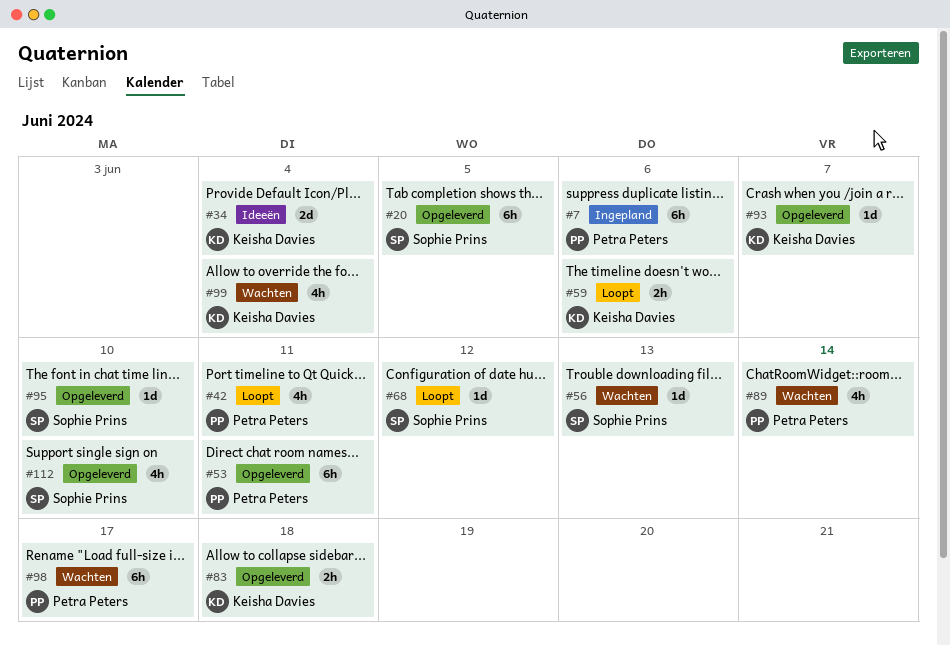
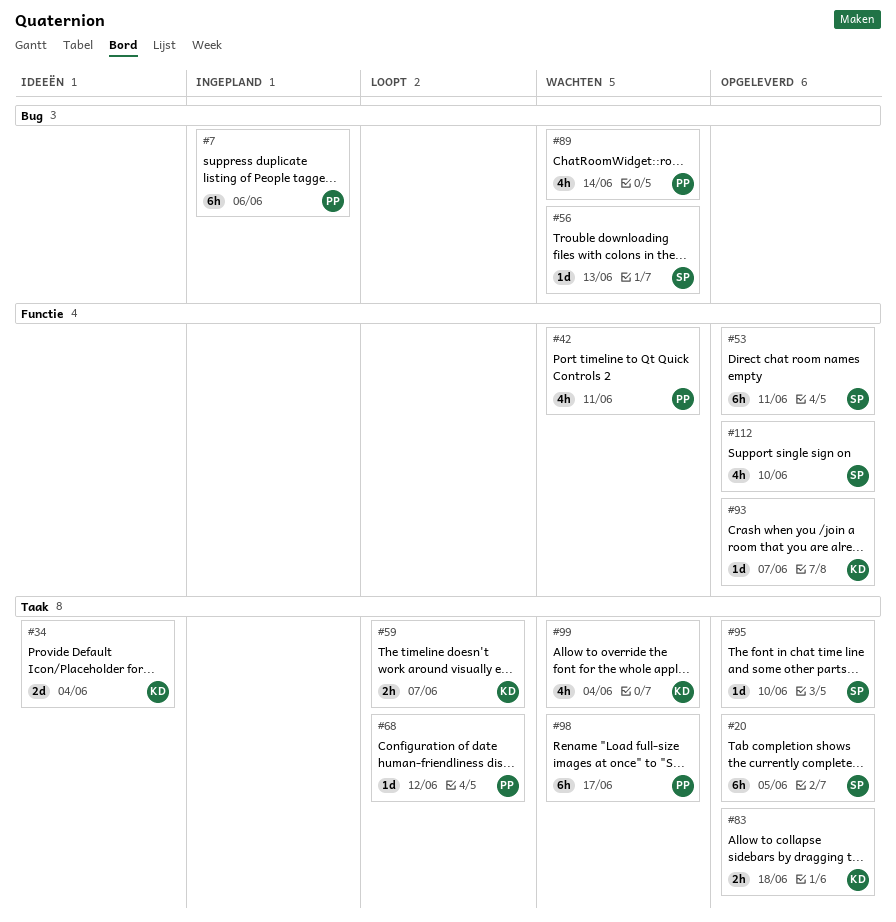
#42, status: Loopt -> Wachten
#53, owner: Petra Peters -> Sophie Prins
#59, due: Jun 6 -> Jun 7
#68, owner: Sophie Prins -> Petra Peters

